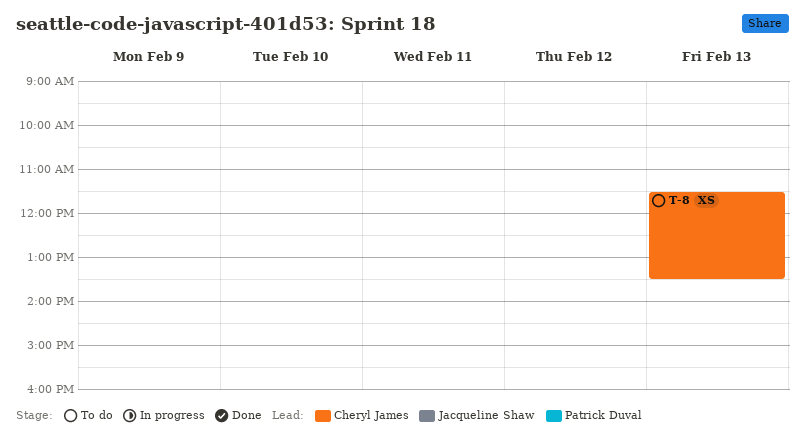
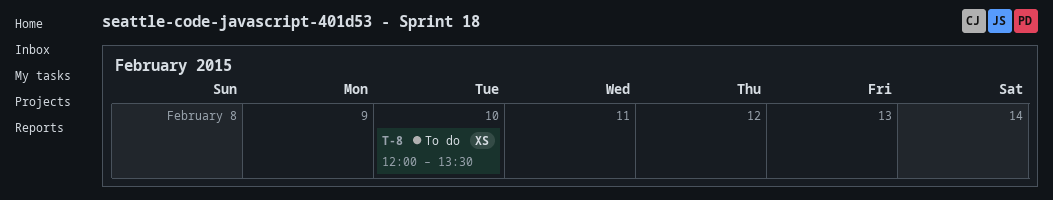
T-8, day: Feb 13 -> Feb 10
T-8, begins: 11:30 -> 12:00

